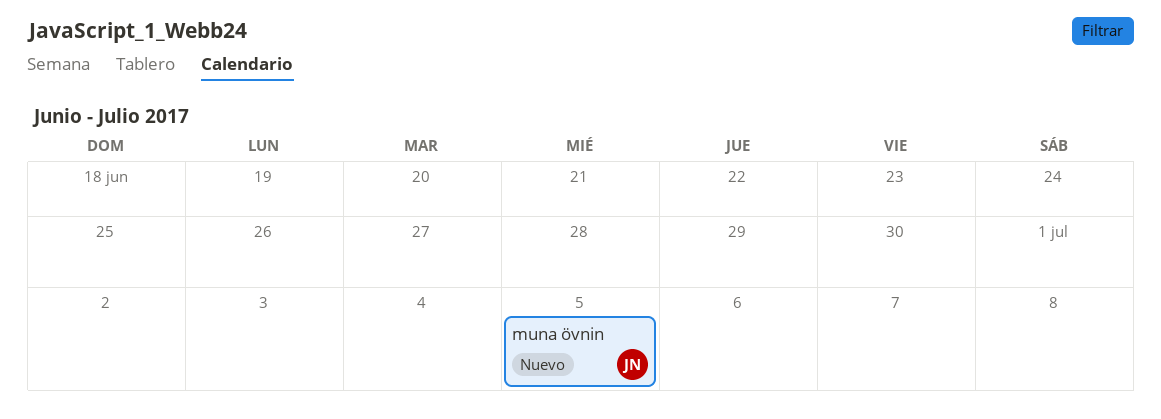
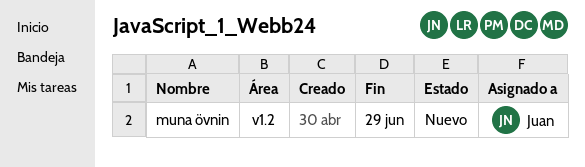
muna övnin, due: Jul 5 -> Jun 29

